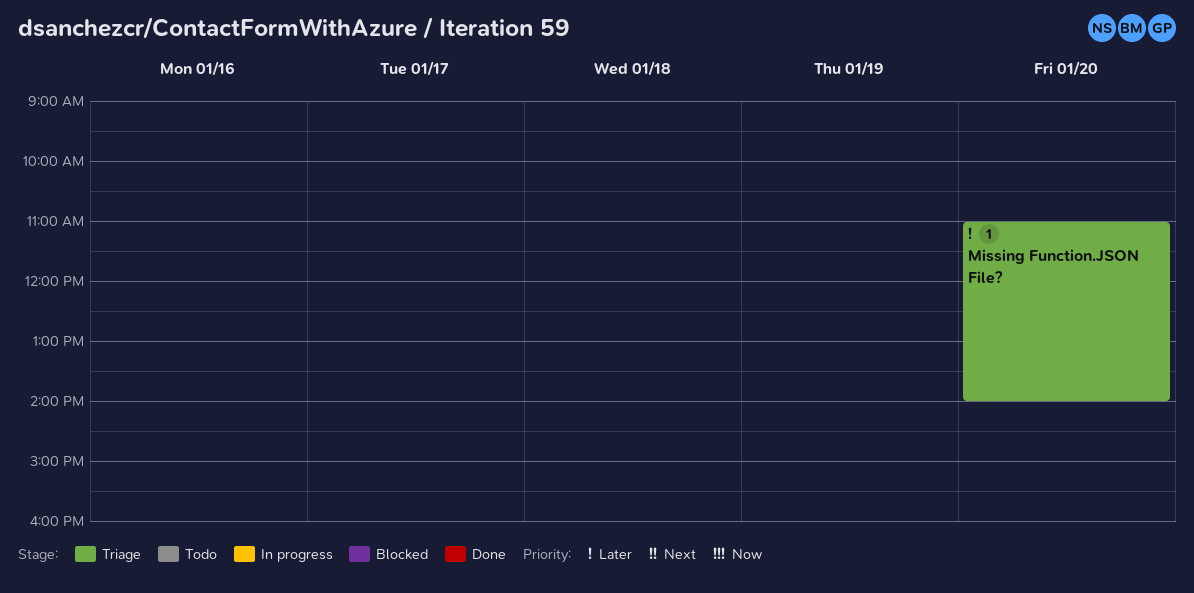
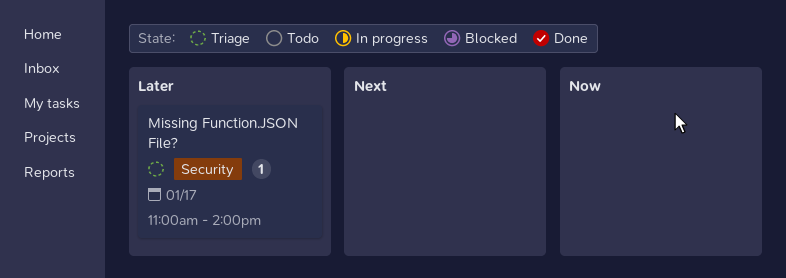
Missing Function.JSON File?, day: Jan 20 -> Jan 17

